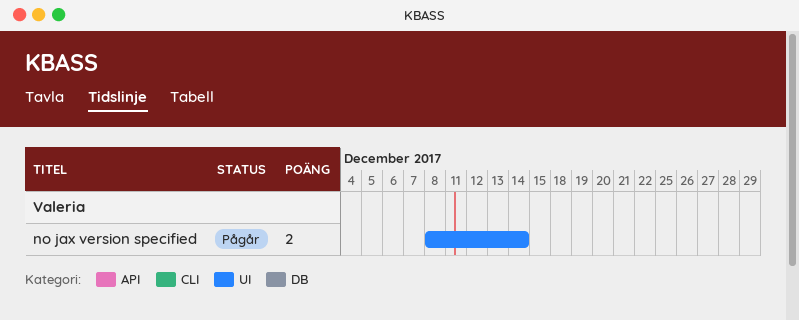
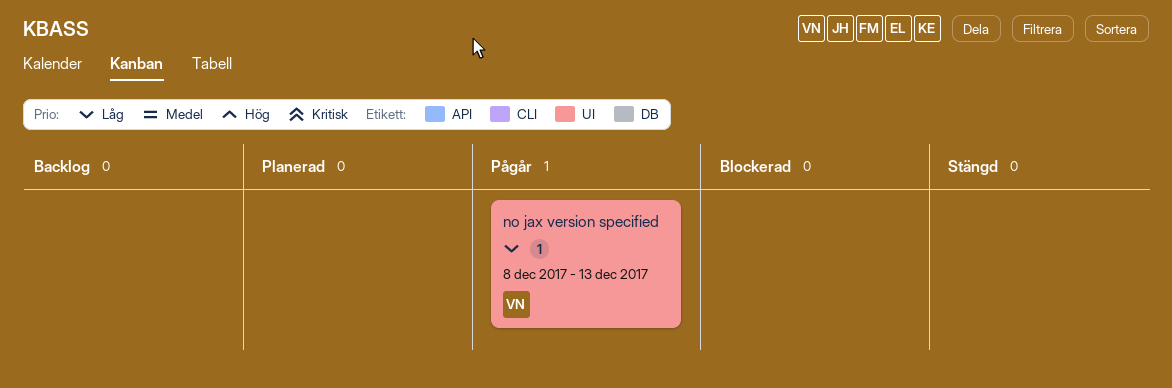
no jax version specified, estimate: 2 -> 1
no jax version specified, due: Dec 14 -> Dec 13

